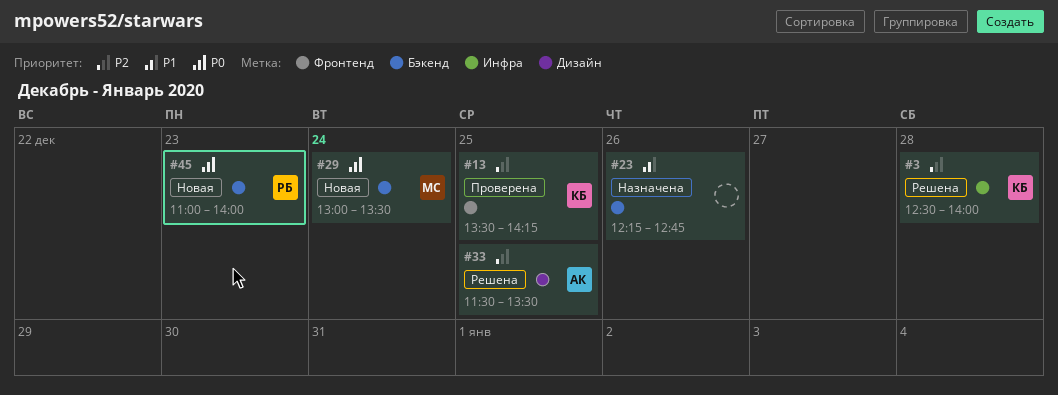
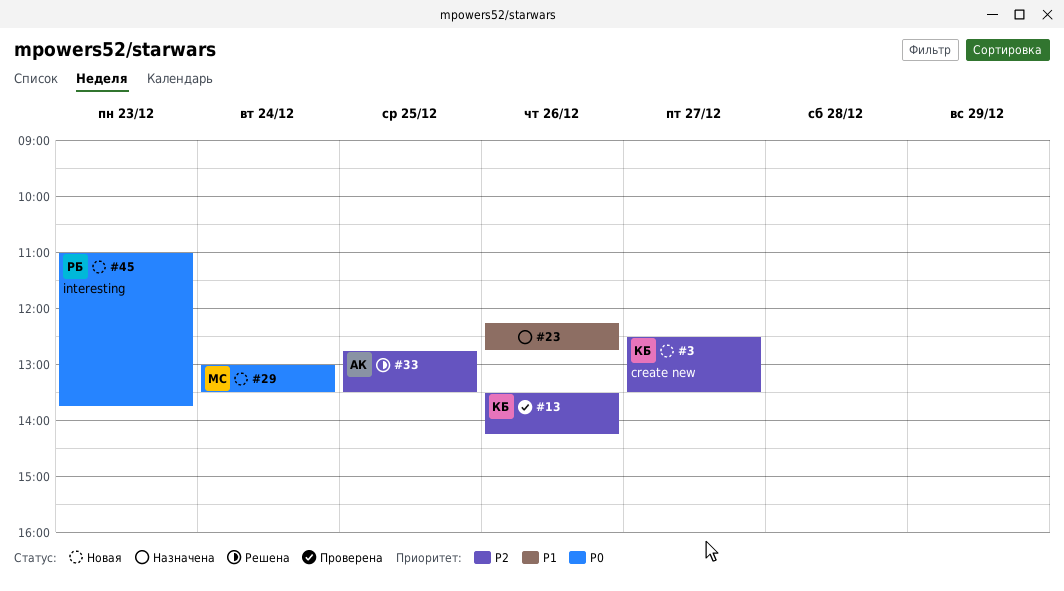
#3, status: Решена -> Новая
#3, day: Dec 28 -> Dec 27
#3, ends: 14:00 -> 13:30
#13, day: Dec 25 -> Dec 26
#33, begins: 11:30 -> 12:45
#45, ends: 14:00 -> 13:45

